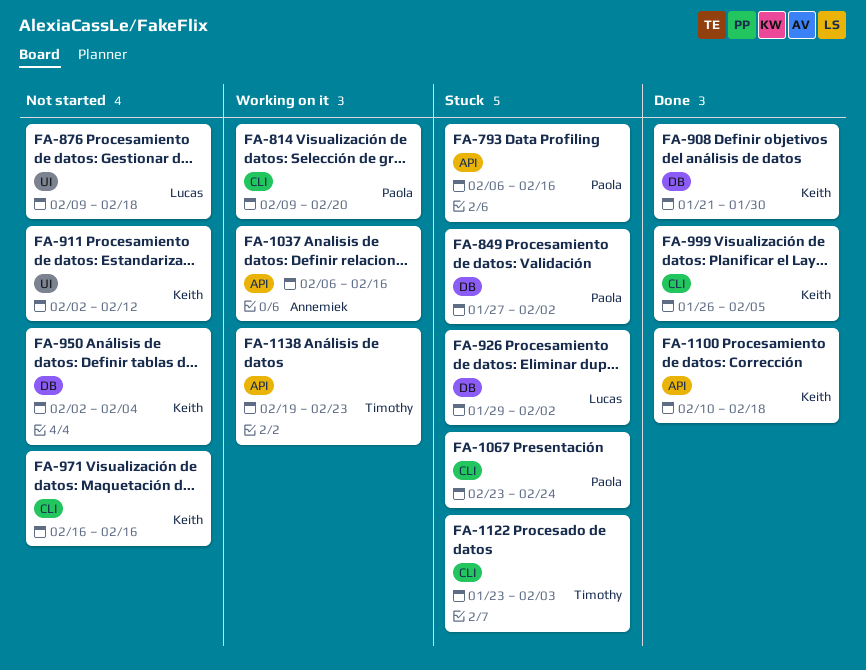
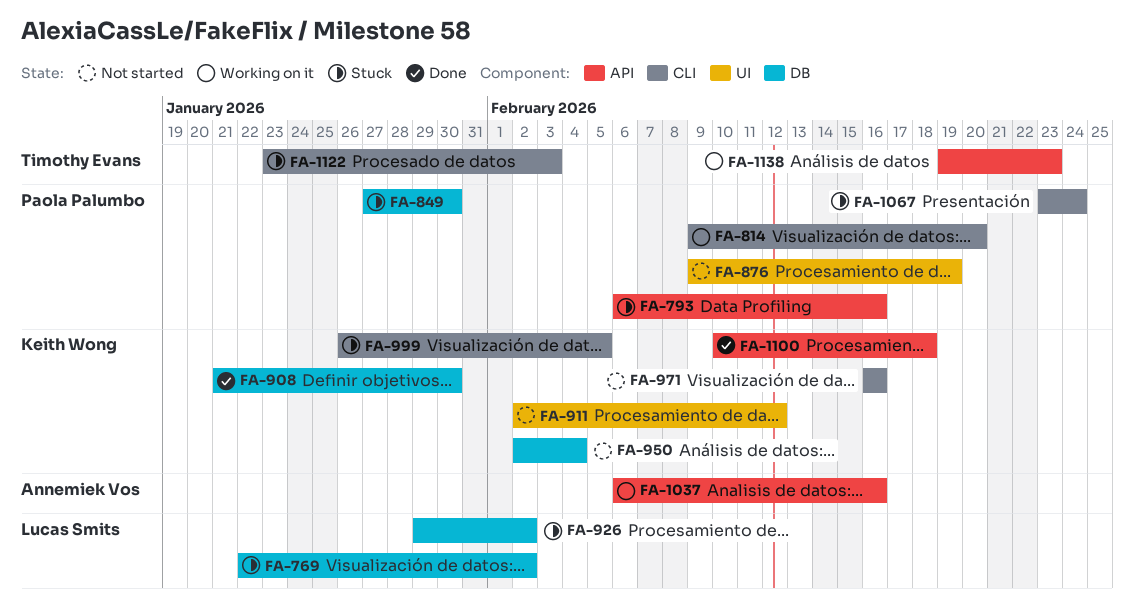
FA-769: none -> present
FA-849, due: Feb 2 -> Jan 30
FA-876, owner: Lucas Smits -> Paola Palumbo
FA-876, due: Feb 18 -> Feb 19
FA-999, status: Done -> Stuck

